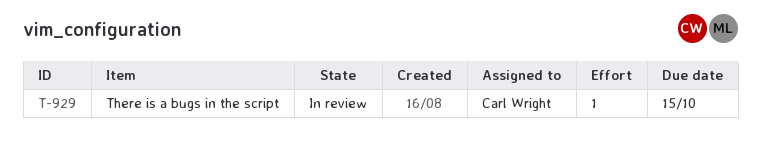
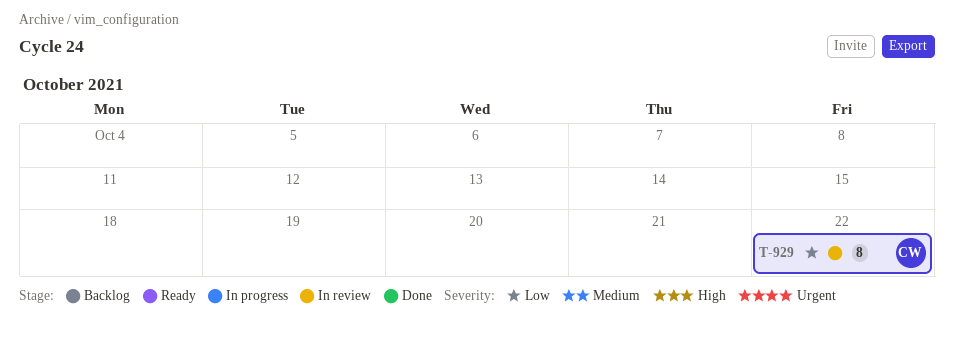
T-929, estimate: 1 -> 8
T-929, due: Oct 15 -> Oct 22

